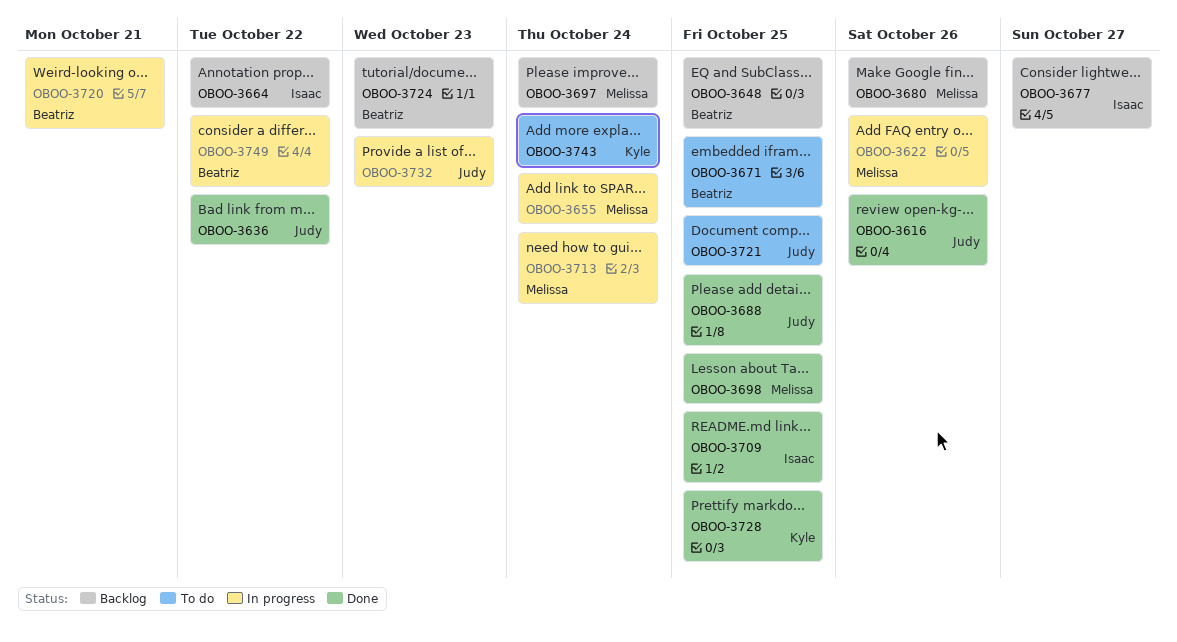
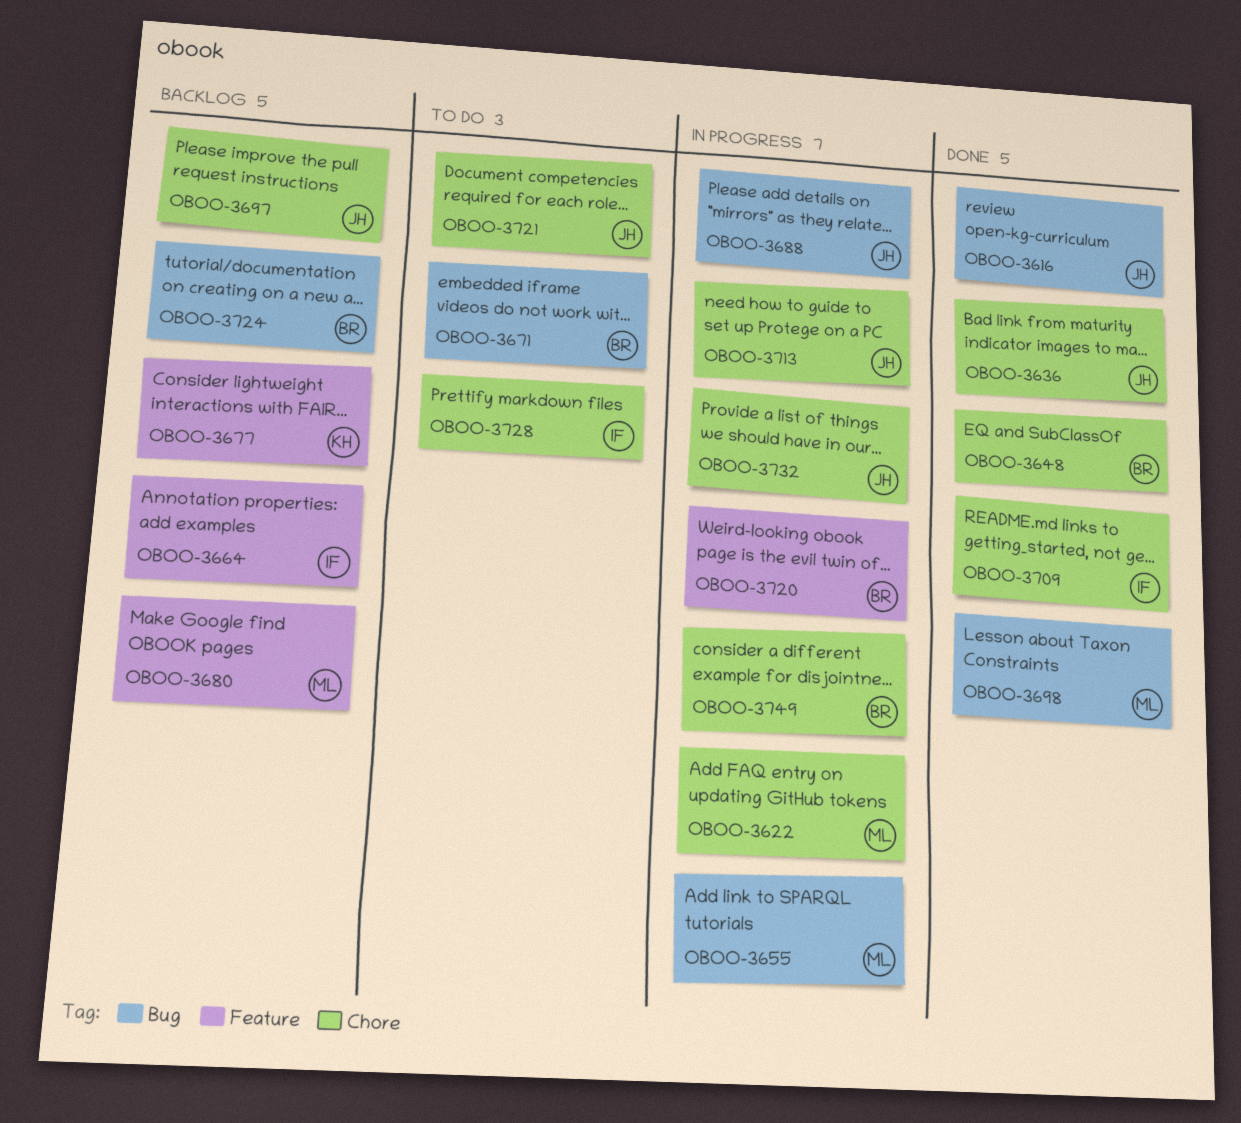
OBOO-3648, status: Backlog -> Done
OBOO-3677, owner: Isaac -> Kyle
OBOO-3688, status: Done -> In progress
OBOO-3697, owner: Melissa -> Judy
OBOO-3713, owner: Melissa -> Judy
OBOO-3728, status: Done -> To do
OBOO-3728, owner: Kyle -> Isaac
OBOO-3743: present -> none

